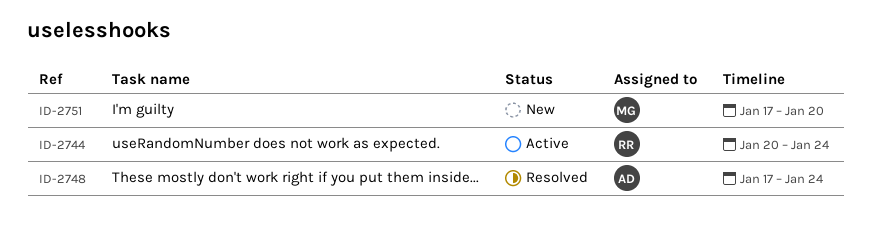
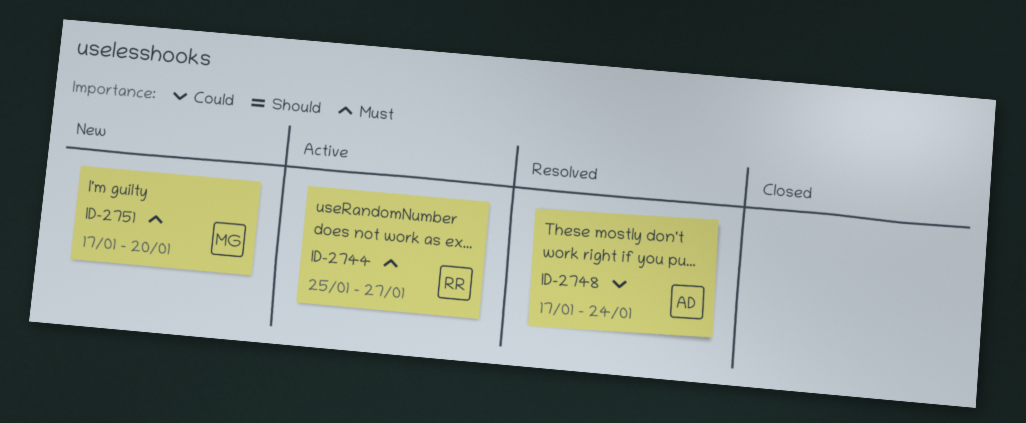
ID-2744, start: Jan 20 -> Jan 25
ID-2744, due: Jan 24 -> Jan 27

